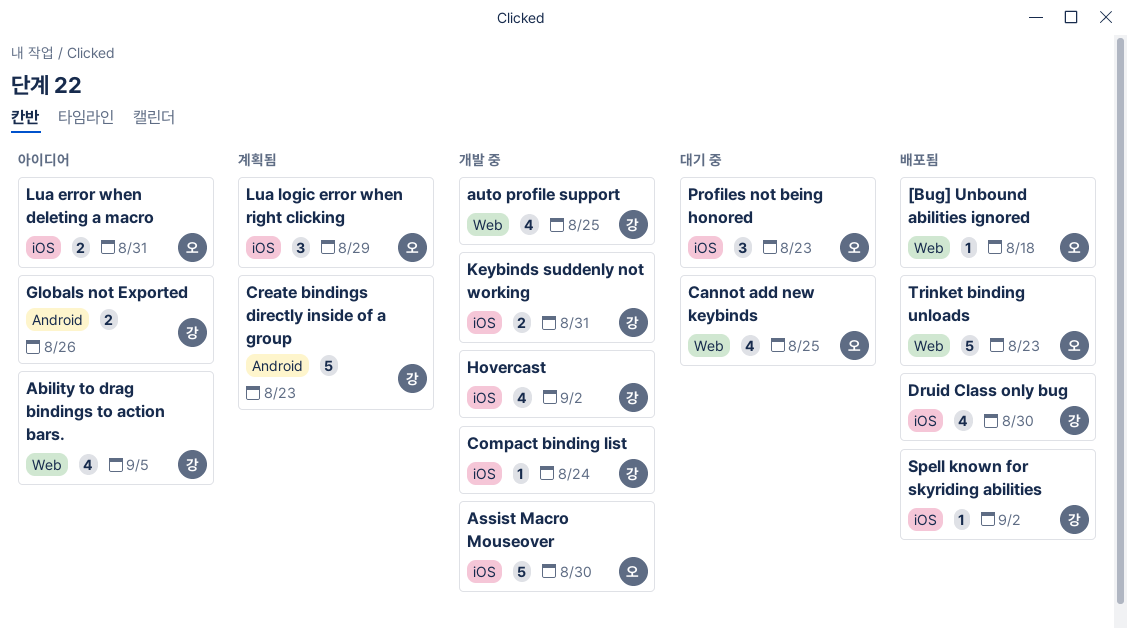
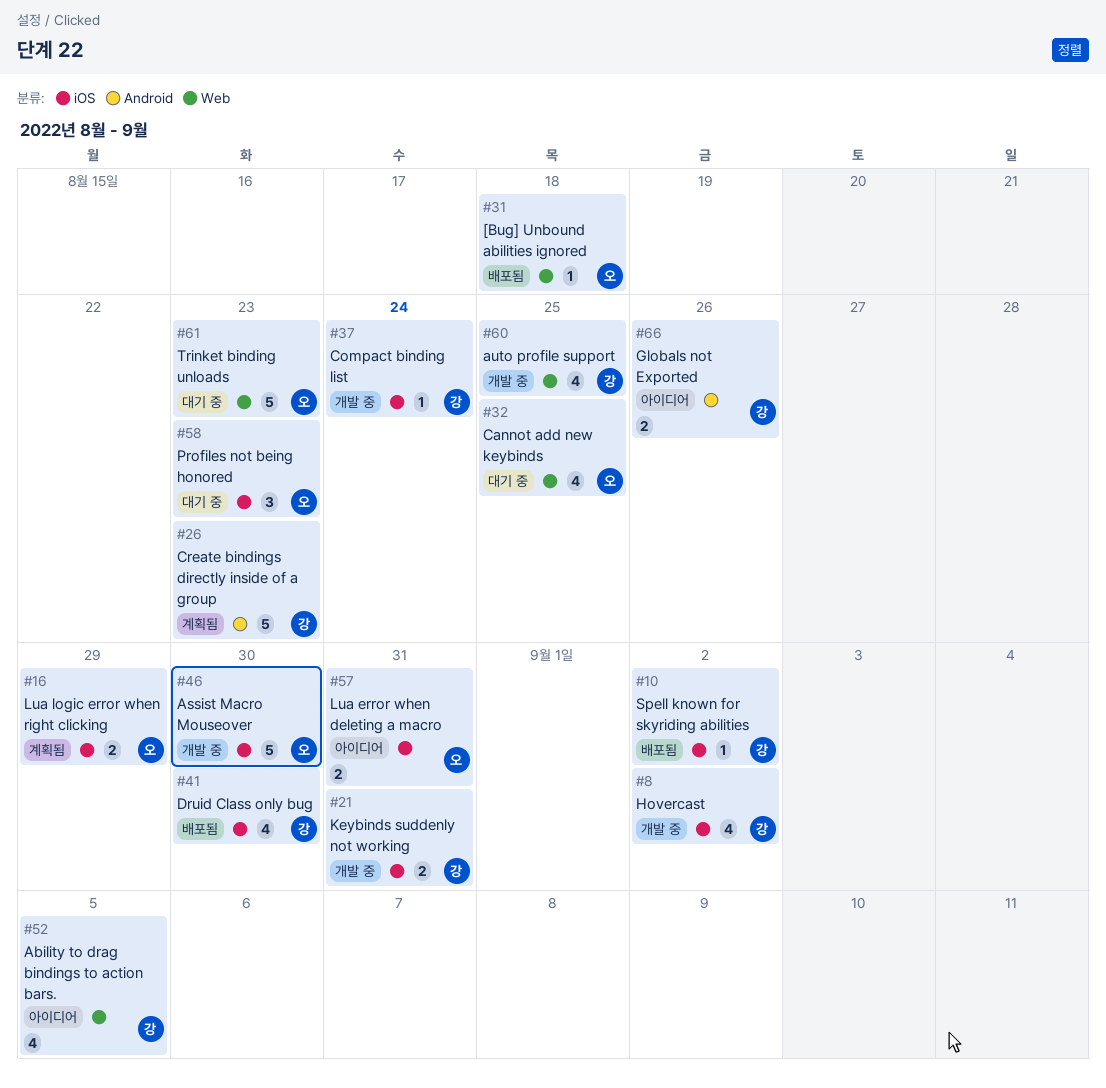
Lua logic error when right clicking, estimate: 3 -> 2
Trinket binding unloads, status: 배포됨 -> 대기 중

